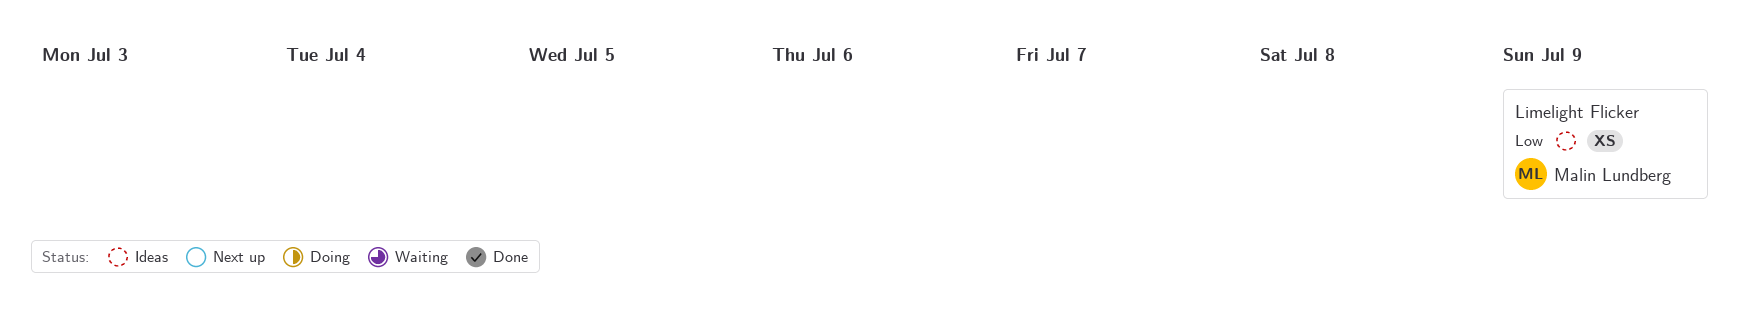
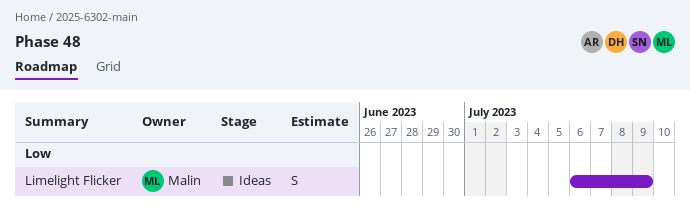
Limelight Flicker, estimate: XS -> S

